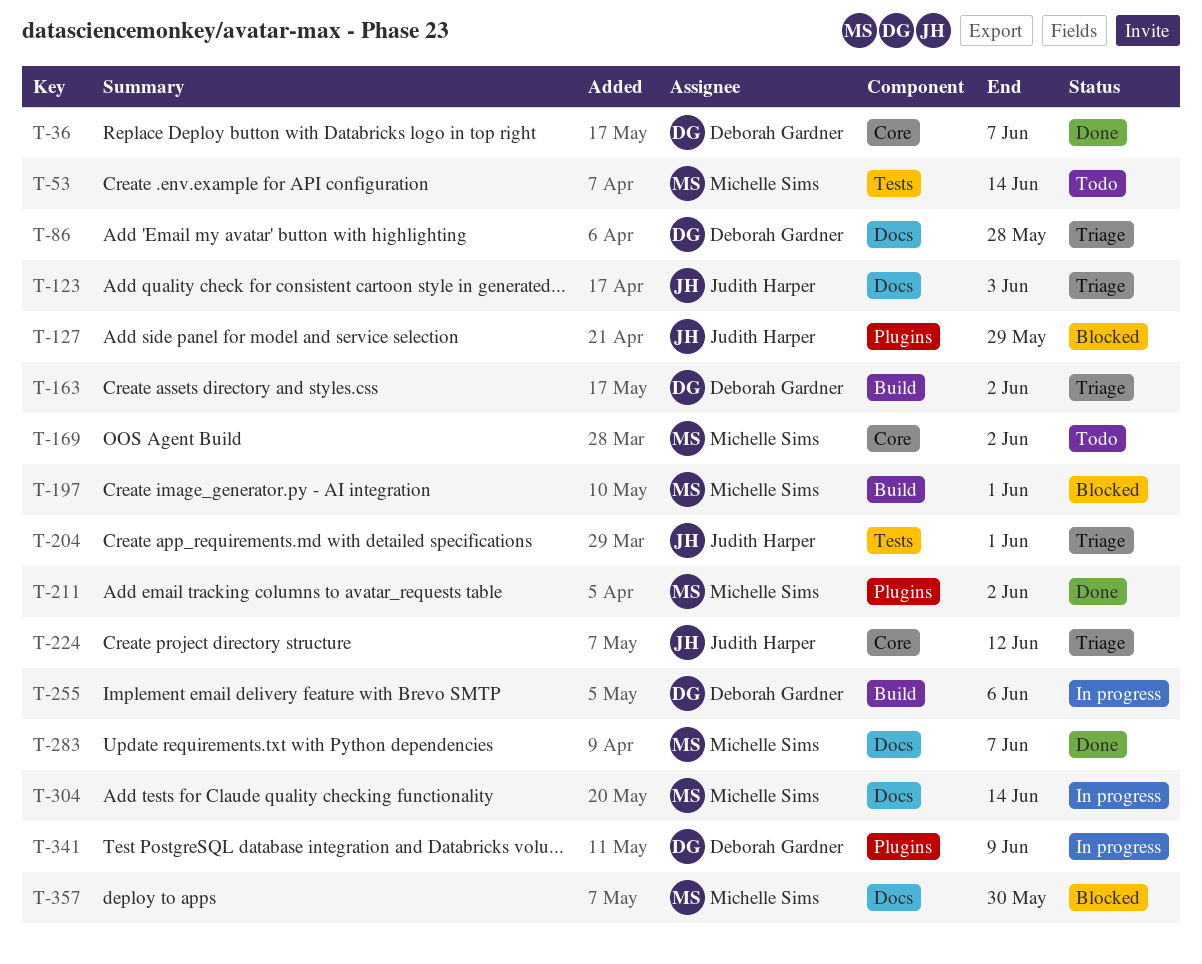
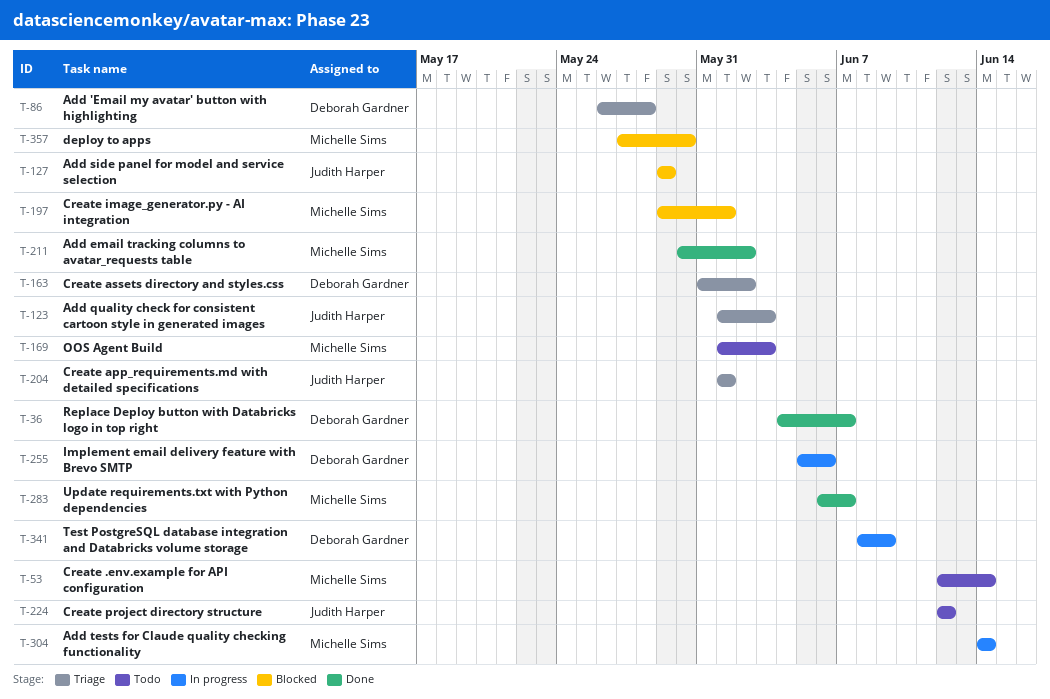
T-169, due: Jun 2 -> Jun 3
T-224, status: Triage -> Todo

